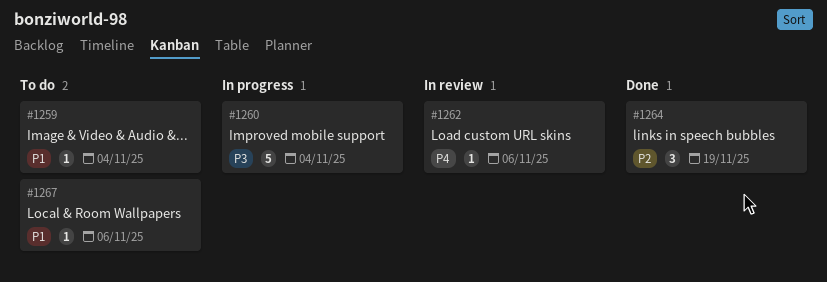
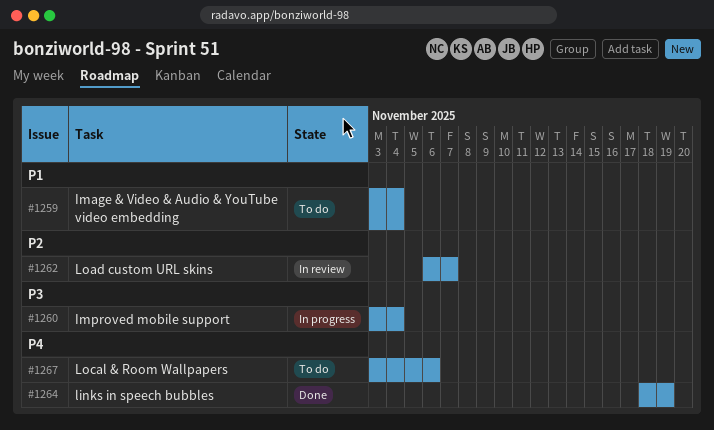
#1262, priority: P4 -> P2
#1262, due: Nov 6 -> Nov 7
#1264, priority: P2 -> P4
#1267, priority: P1 -> P4

